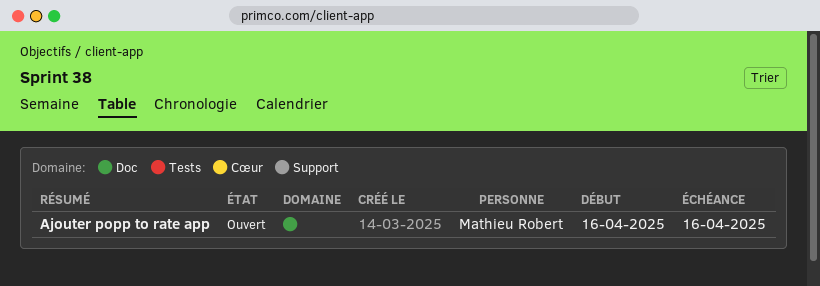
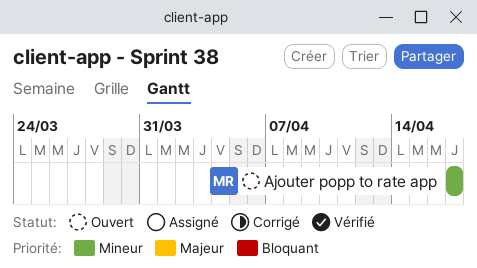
Ajouter popp to rate app, start: Apr 16 -> Apr 17
Ajouter popp to rate app, due: Apr 16 -> Apr 17

